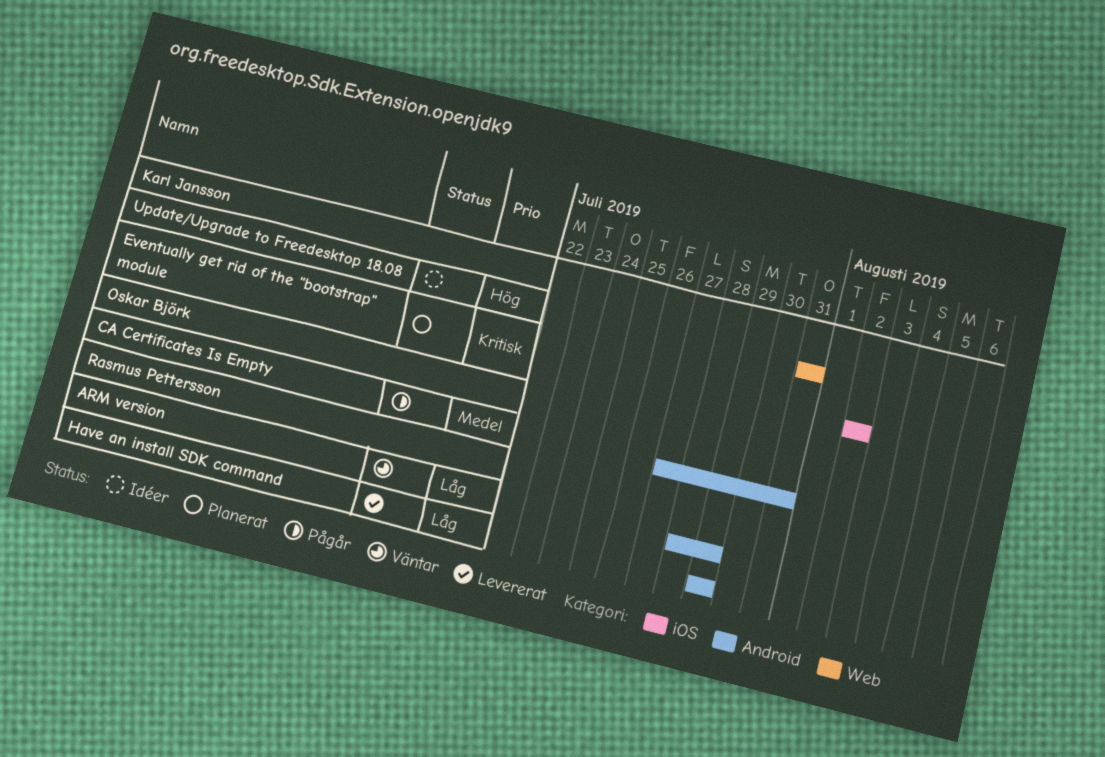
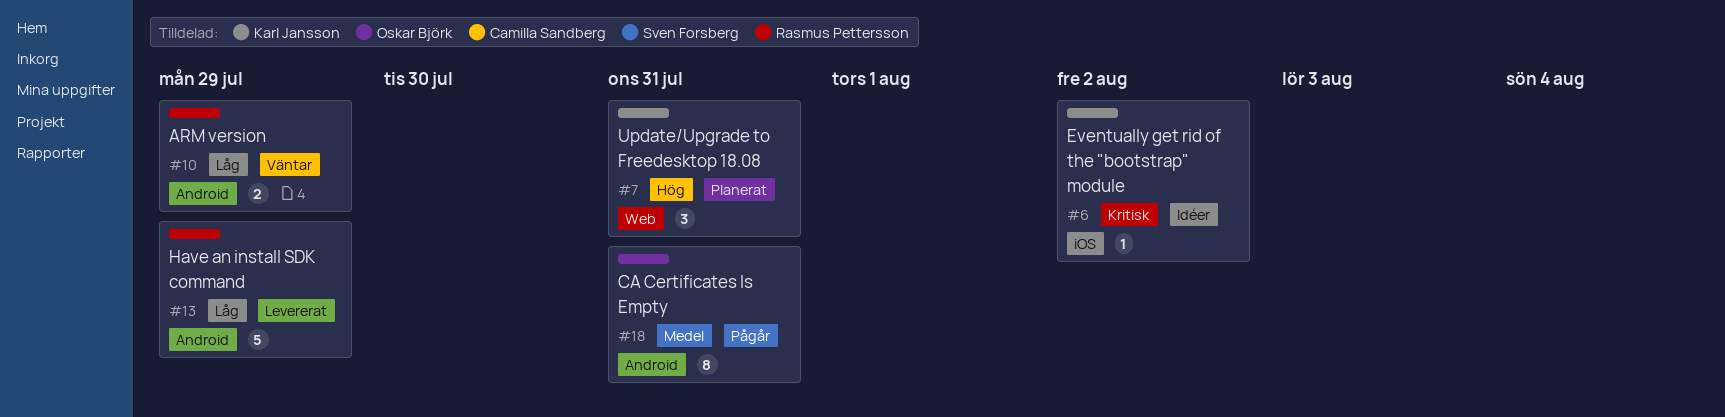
Eventually get rid of the "bootstrap" module, status: Planerat -> Idéer
Update/Upgrade to Freedesktop 18.08, status: Idéer -> Planerat

